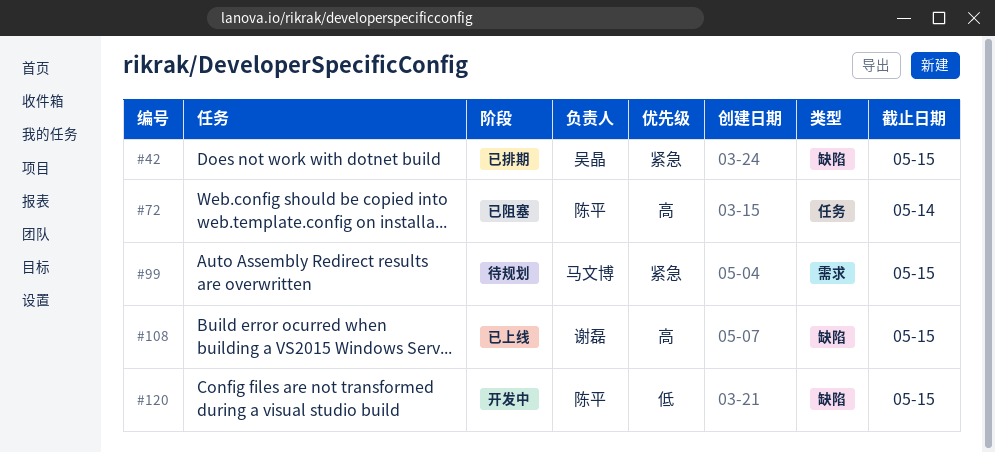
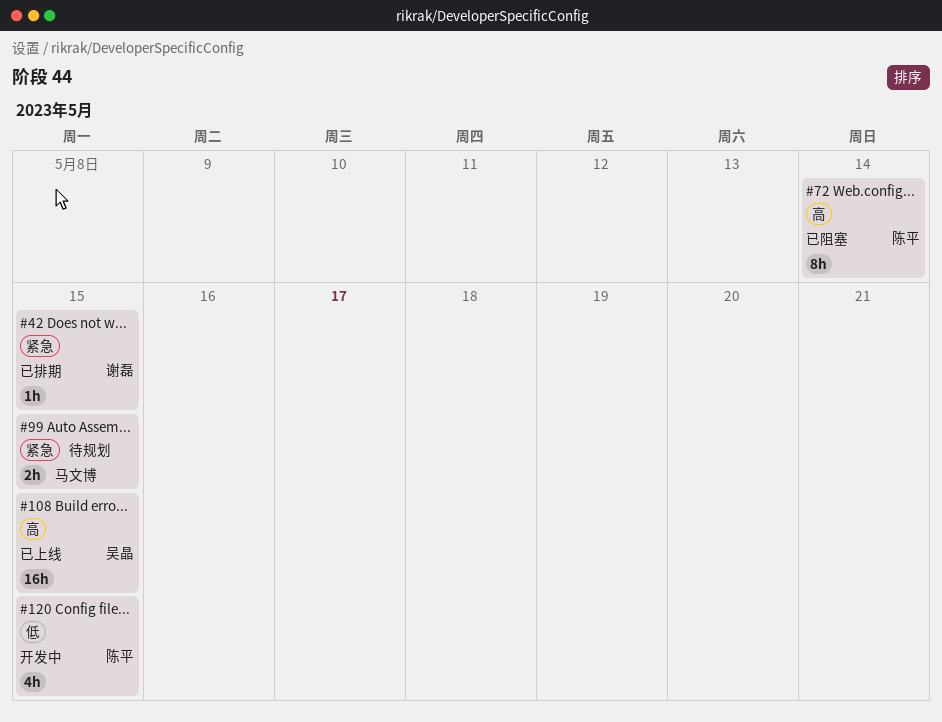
#42, owner: 吴晶 -> 谢磊
#108, owner: 谢磊 -> 吴晶

